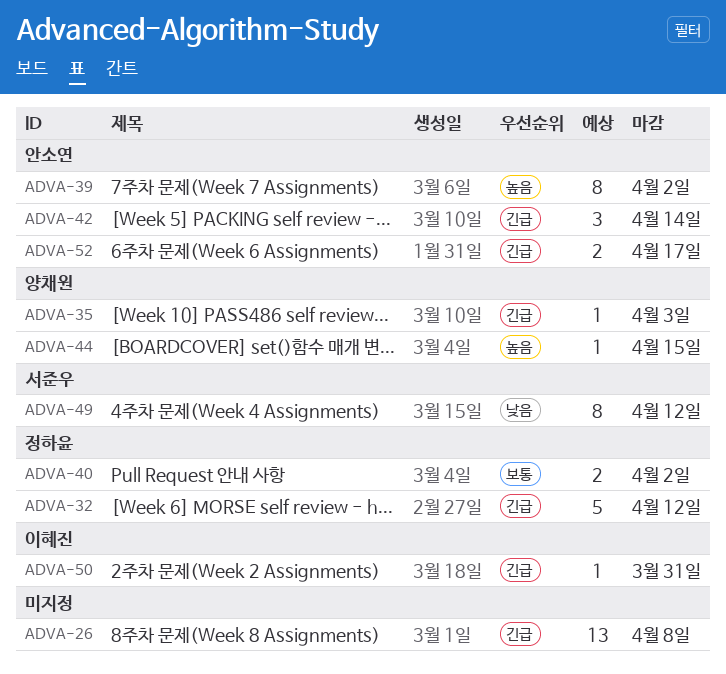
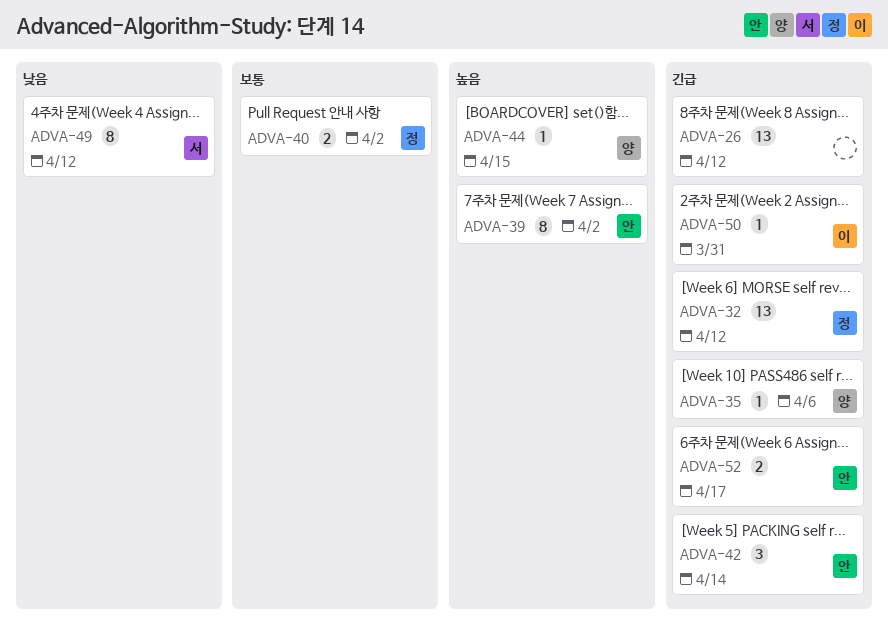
ADVA-26, due: Apr 8 -> Apr 12
ADVA-32, estimate: 5 -> 13
ADVA-35, due: Apr 3 -> Apr 6

